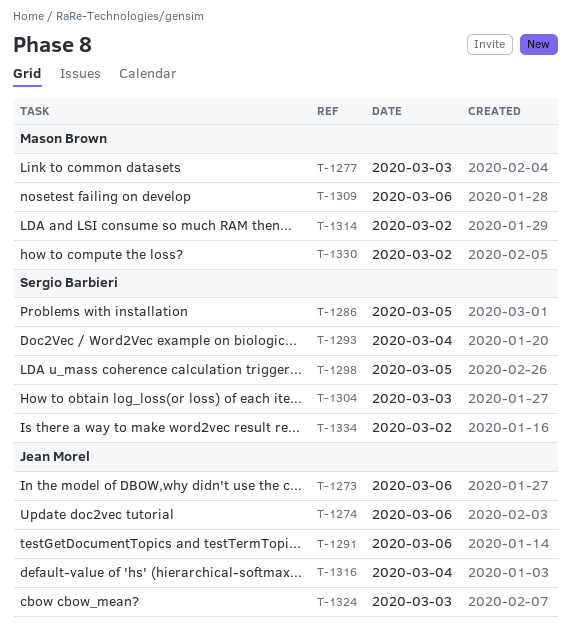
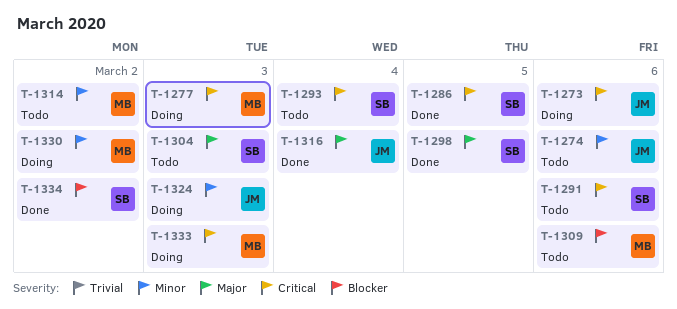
T-1291, owner: Jean Morel -> Sergio Barbieri
T-1333: none -> present

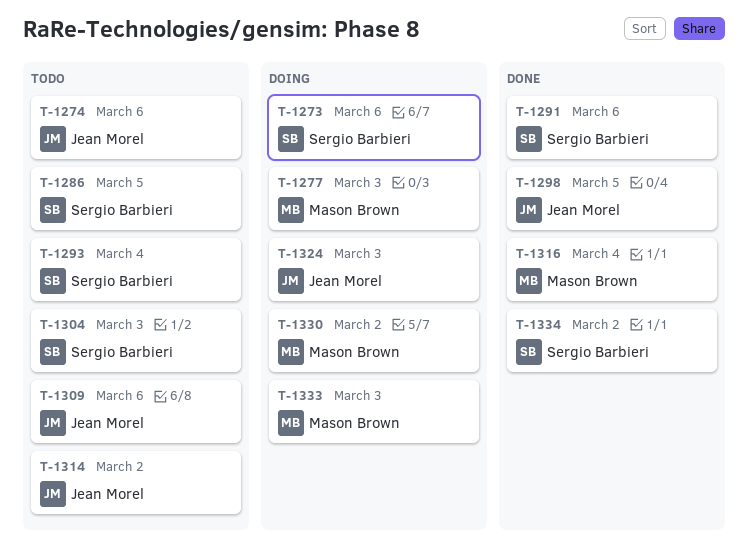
T-1273, owner: Jean Morel -> Sergio Barbieri
T-1286, status: Done -> Todo
T-1291, status: Todo -> Done
T-1298, owner: Sergio Barbieri -> Jean Morel
T-1309, owner: Mason Brown -> Jean Morel
T-1314, owner: Mason Brown -> Jean Morel
T-1316, owner: Jean Morel -> Mason Brown

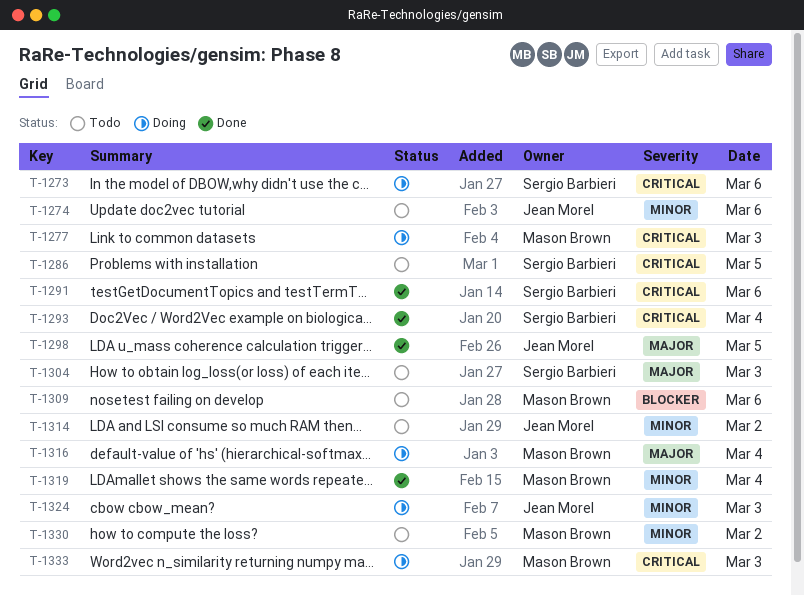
T-1293, status: Todo -> Done
T-1309, owner: Jean Morel -> Mason Brown
T-1316, status: Done -> Doing
T-1319: none -> present
T-1330, status: Doing -> Todo
T-1334: present -> none

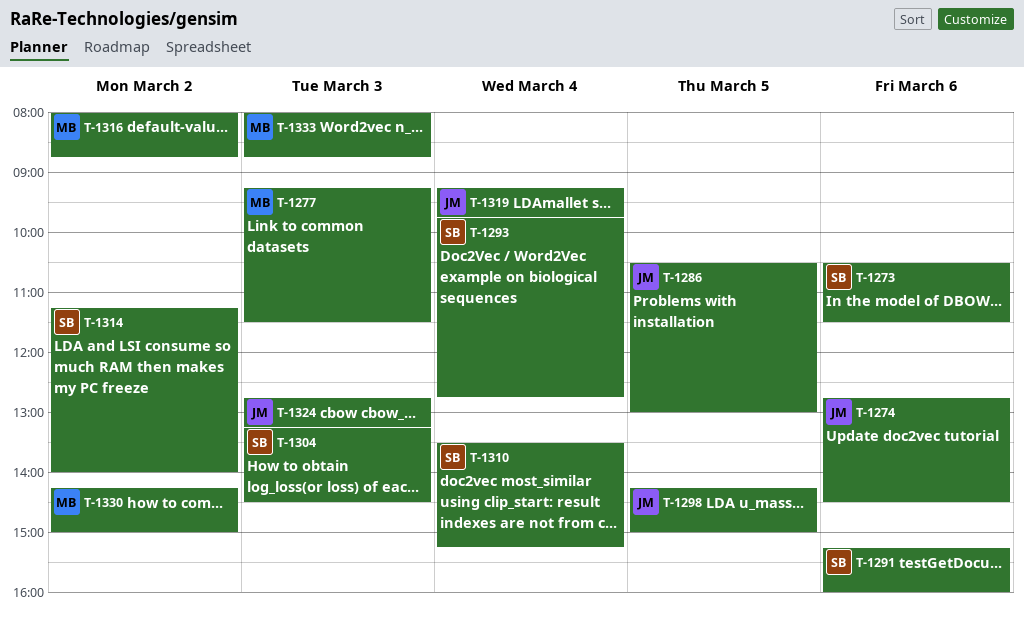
T-1286, owner: Sergio Barbieri -> Jean Morel
T-1309: present -> none
T-1310: none -> present
T-1314, owner: Jean Morel -> Sergio Barbieri
T-1316, day: Mar 4 -> Mar 2
T-1319, owner: Mason Brown -> Jean Morel

